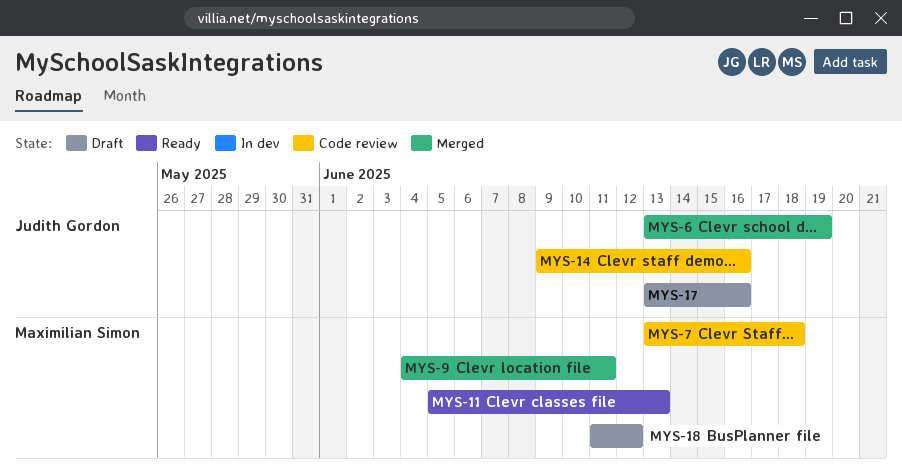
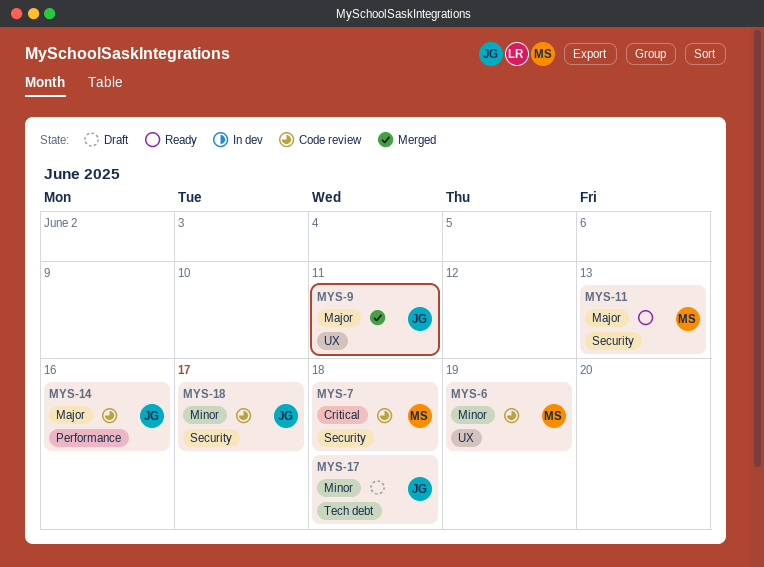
MYS-6, status: Merged -> Code review
MYS-6, owner: Judith Gordon -> Maximilian Simon
MYS-9, owner: Maximilian Simon -> Judith Gordon
MYS-17, due: Jun 16 -> Jun 18
MYS-18, status: Draft -> Code review
MYS-18, owner: Maximilian Simon -> Judith Gordon
MYS-18, due: Jun 12 -> Jun 17

